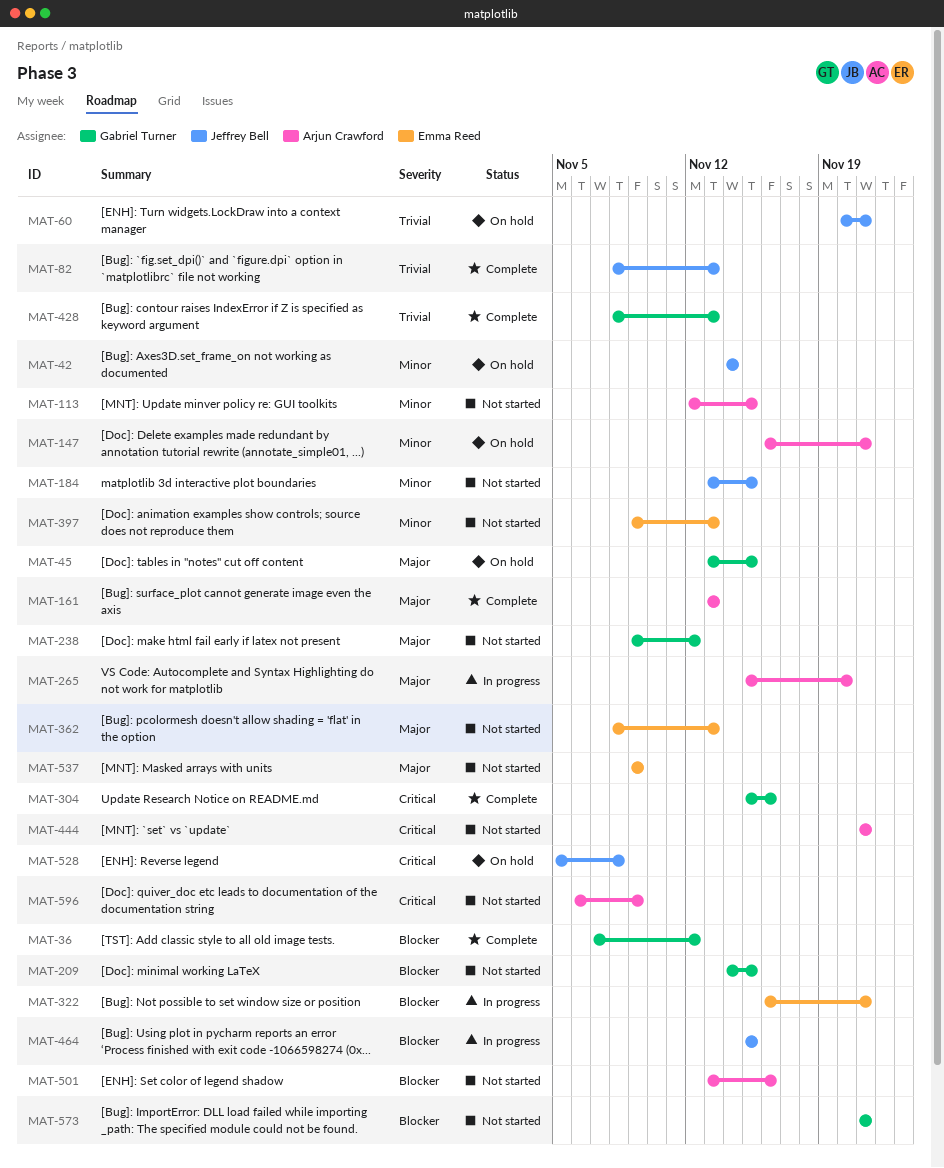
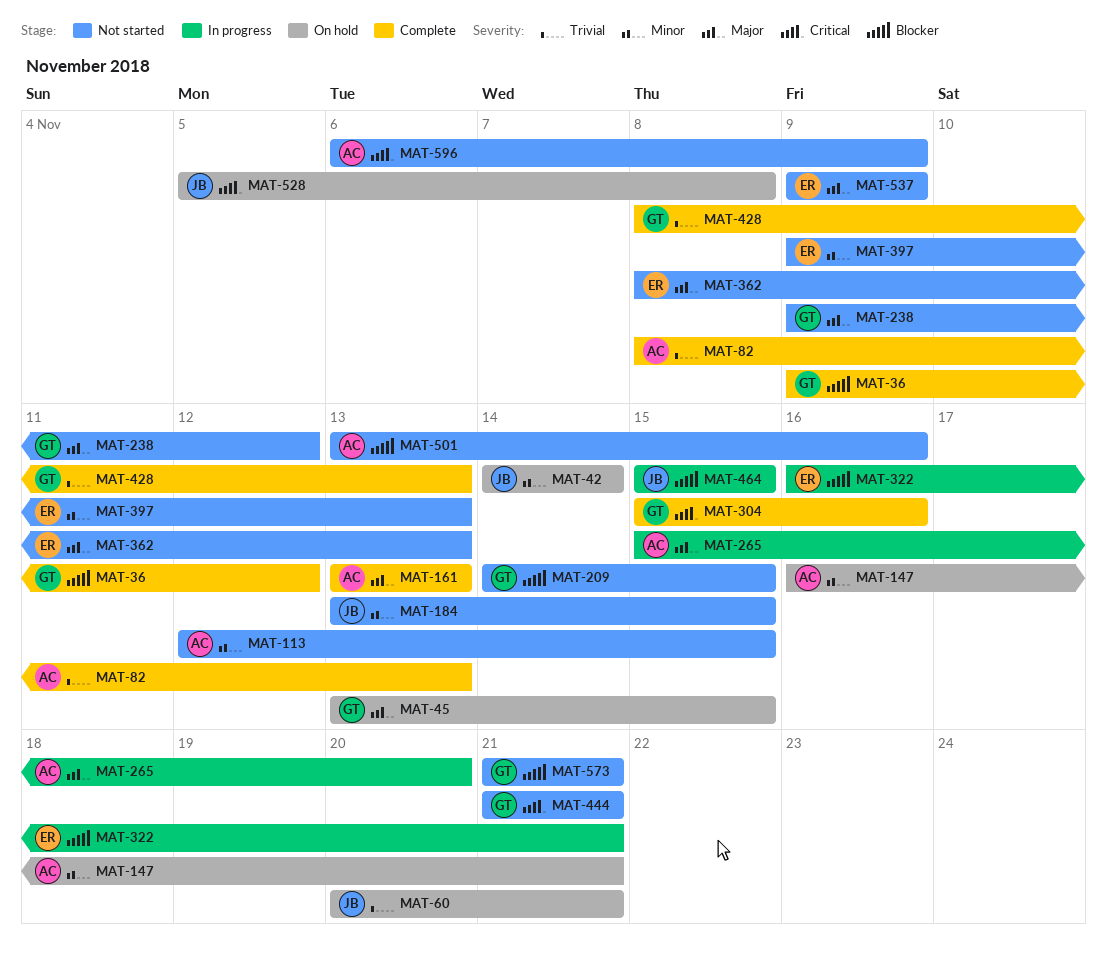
MAT-36, start: Nov 7 -> Nov 9
MAT-82, owner: Jeffrey Bell -> Arjun Crawford
MAT-444, owner: Arjun Crawford -> Gabriel Turner

